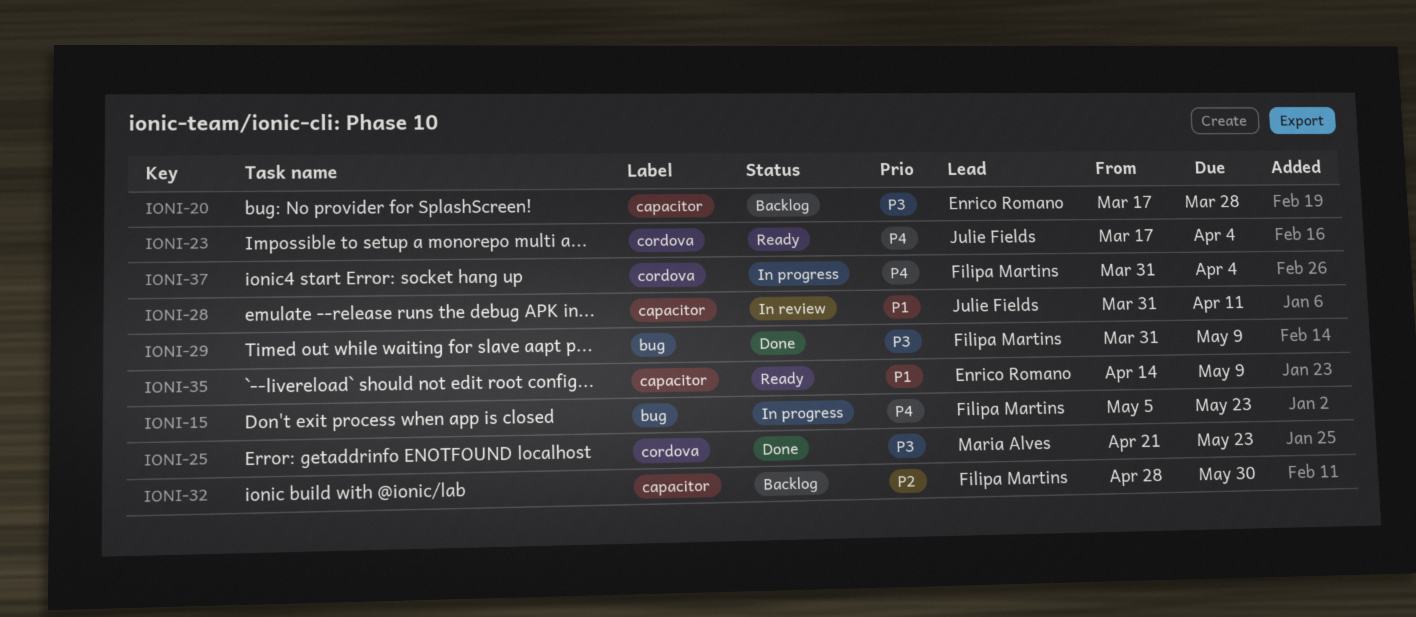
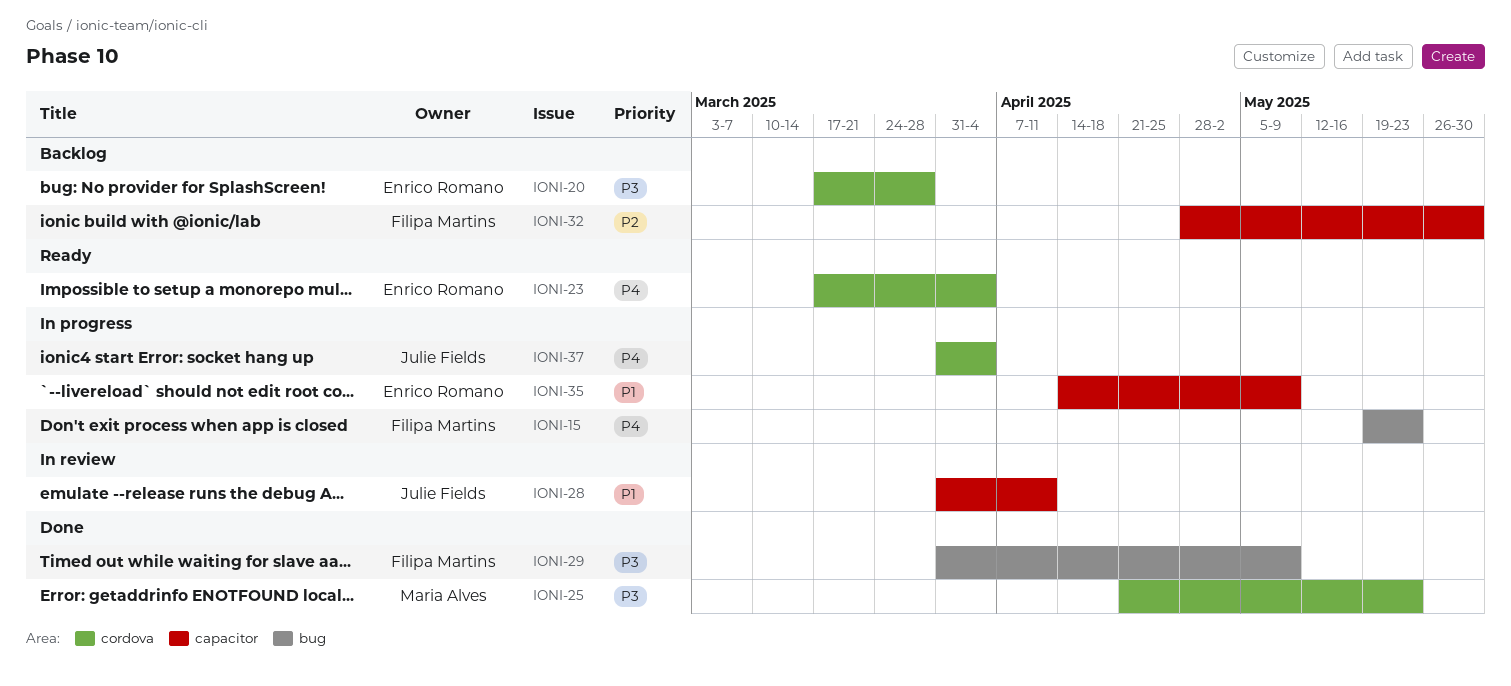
IONI-15, start: May 5 -> May 19
IONI-20, label: capacitor -> cordova
IONI-23, owner: Julie Fields -> Enrico Romano
IONI-35, status: Ready -> In progress
IONI-37, owner: Filipa Martins -> Julie Fields

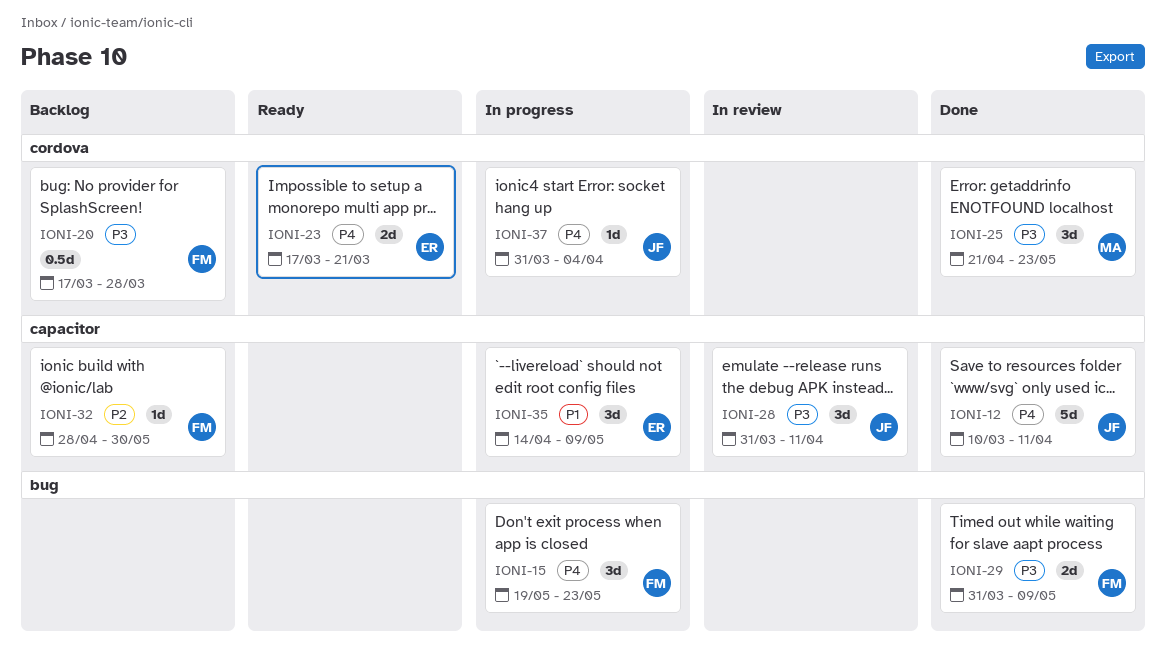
IONI-12: none -> present
IONI-20, owner: Enrico Romano -> Filipa Martins
IONI-23, due: Apr 4 -> Mar 21
IONI-28, priority: P1 -> P3

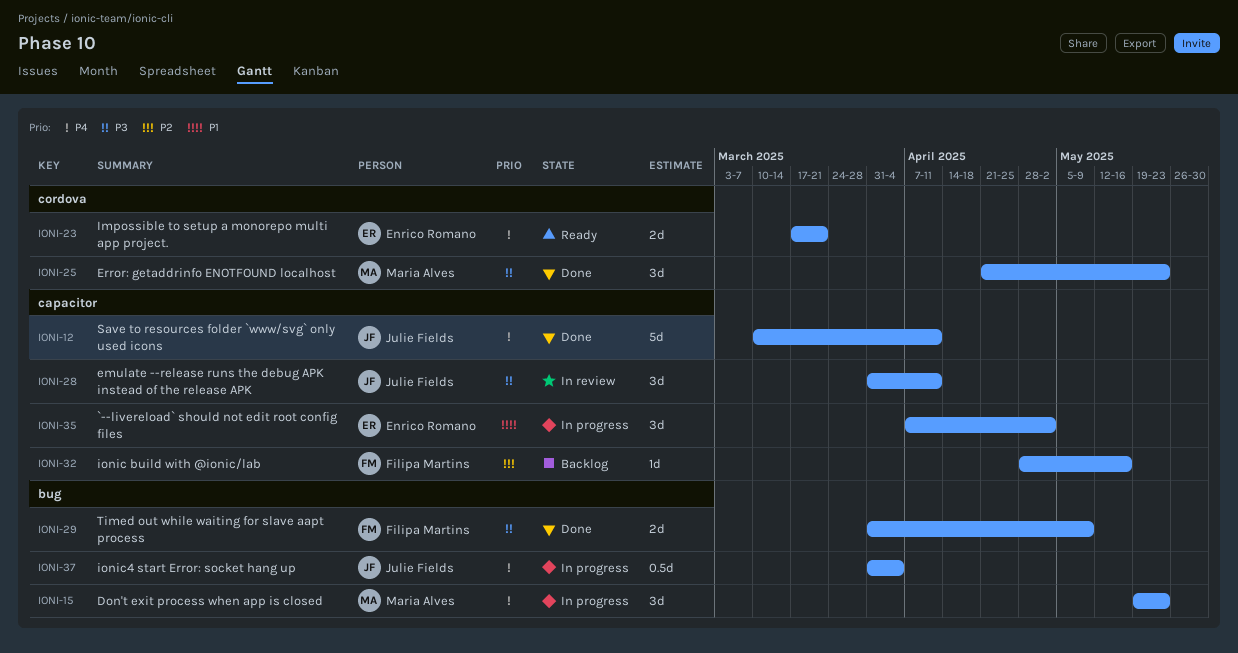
IONI-15, owner: Filipa Martins -> Maria Alves
IONI-20: present -> none
IONI-32, due: May 30 -> May 16
IONI-35, start: Apr 14 -> Apr 7
IONI-35, due: May 9 -> May 2
IONI-37, label: cordova -> bug
IONI-37, estimate: 1d -> 0.5d

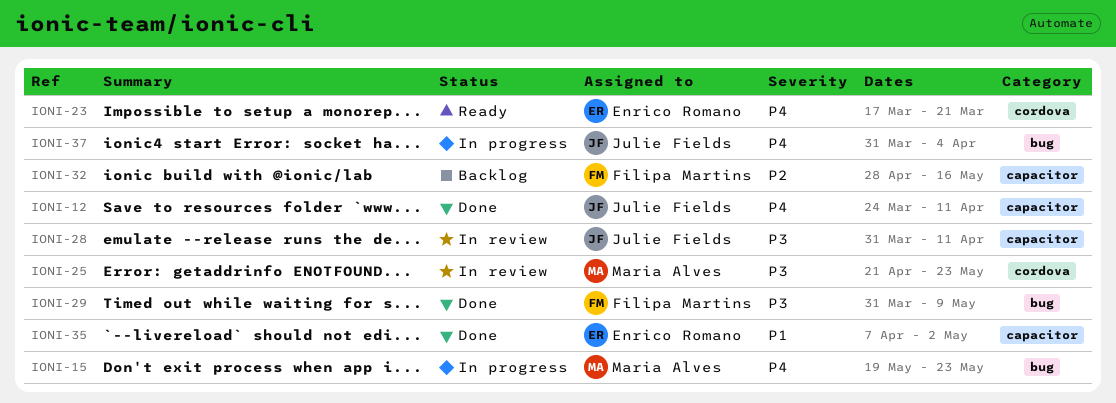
IONI-12, start: Mar 10 -> Mar 24
IONI-25, status: Done -> In review
IONI-35, status: In progress -> Done

